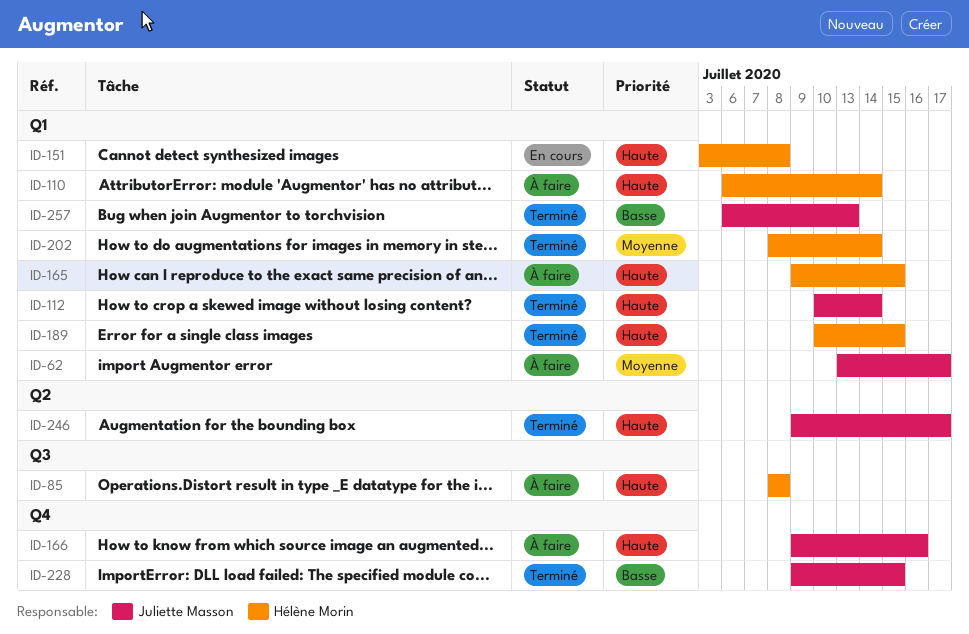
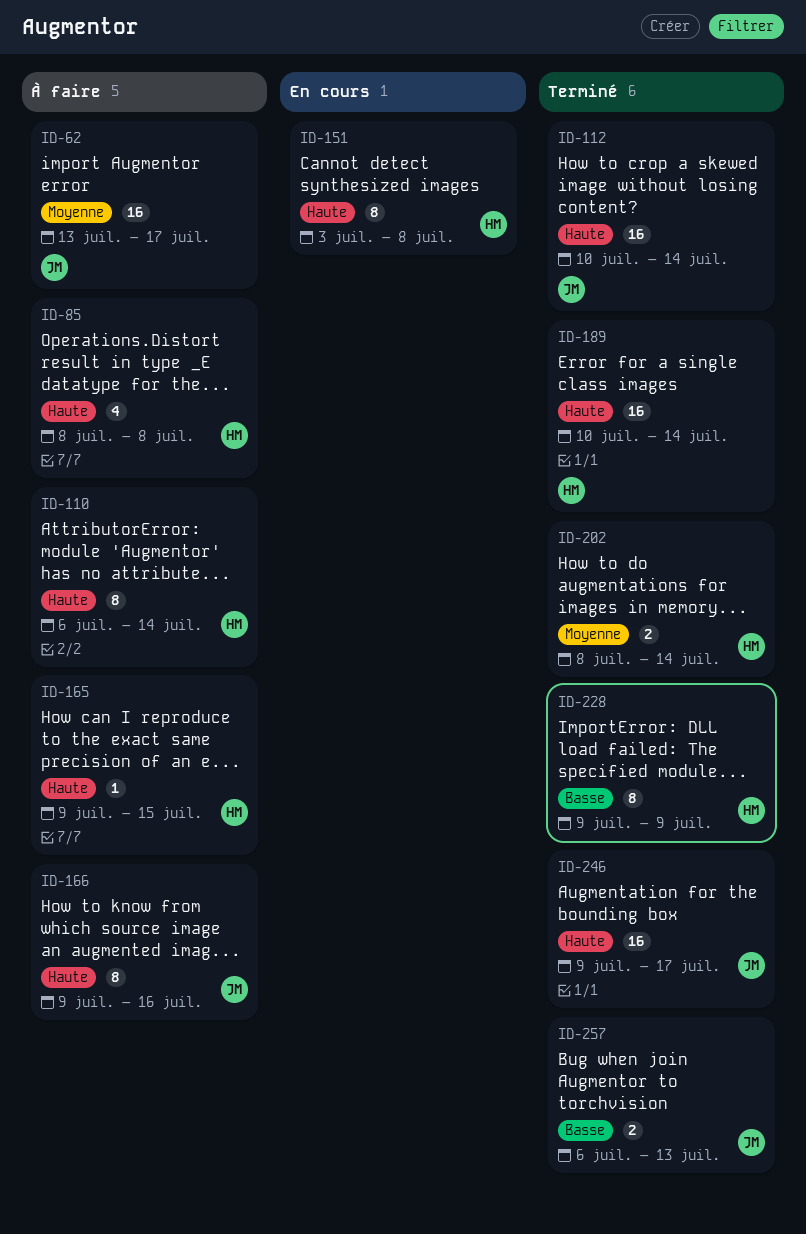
ID-189, due: Jul 15 -> Jul 14
ID-228, owner: Juliette Masson -> Hélène Morin
ID-228, due: Jul 15 -> Jul 9

